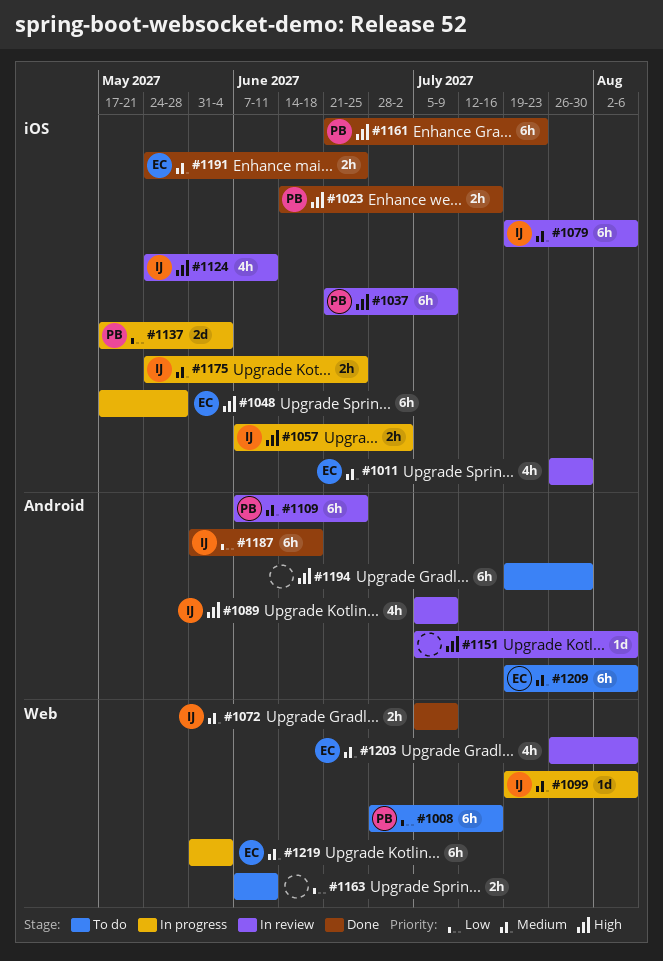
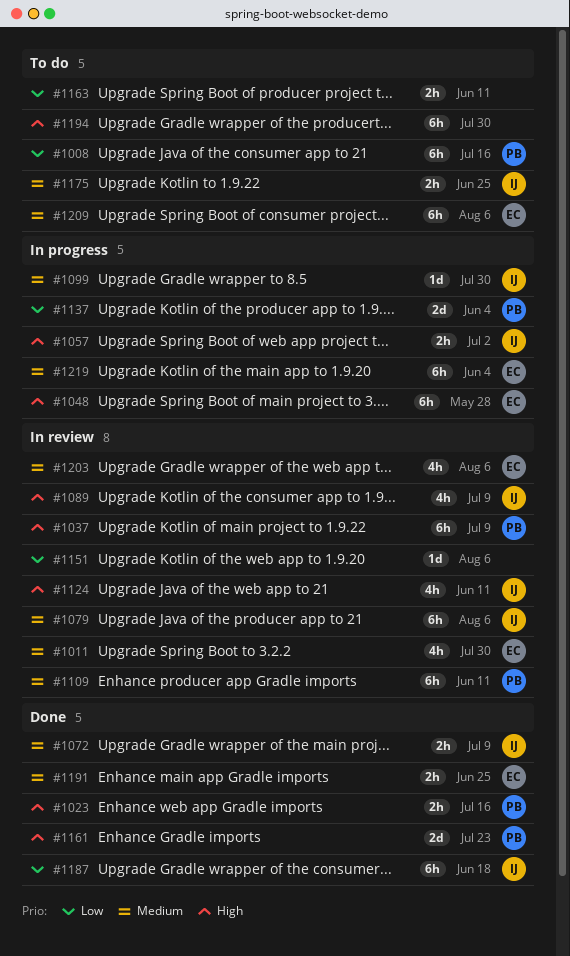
#1099, due: Aug 6 -> Jul 30
#1109, due: Jun 25 -> Jun 11
#1151, priority: High -> Low
#1161, estimate: 6h -> 2d
#1175, status: In progress -> To do

